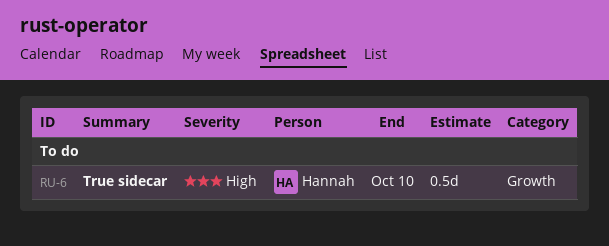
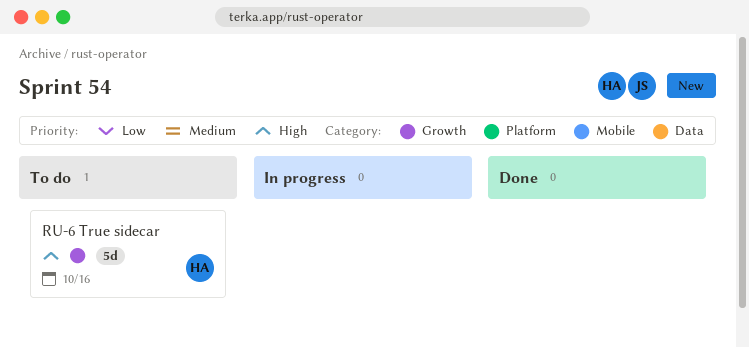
RU-6, estimate: 0.5d -> 5d
RU-6, due: Oct 10 -> Oct 16

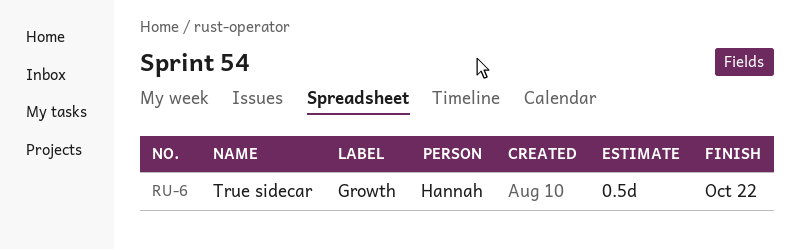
RU-6, estimate: 5d -> 0.5d
RU-6, due: Oct 16 -> Oct 22

